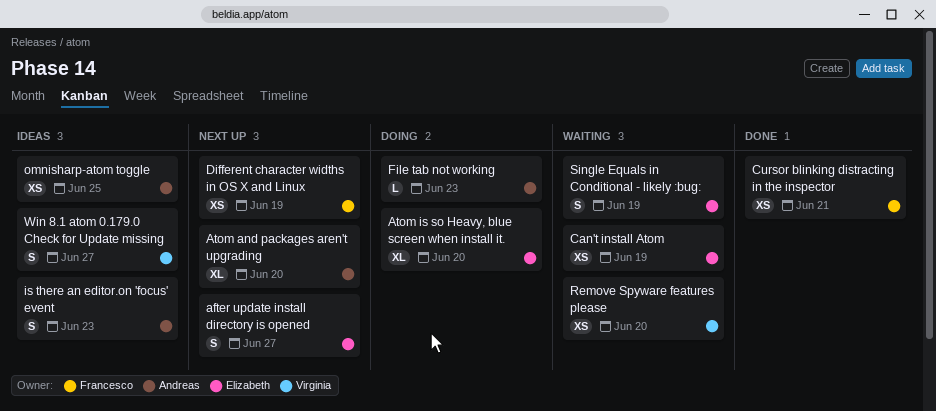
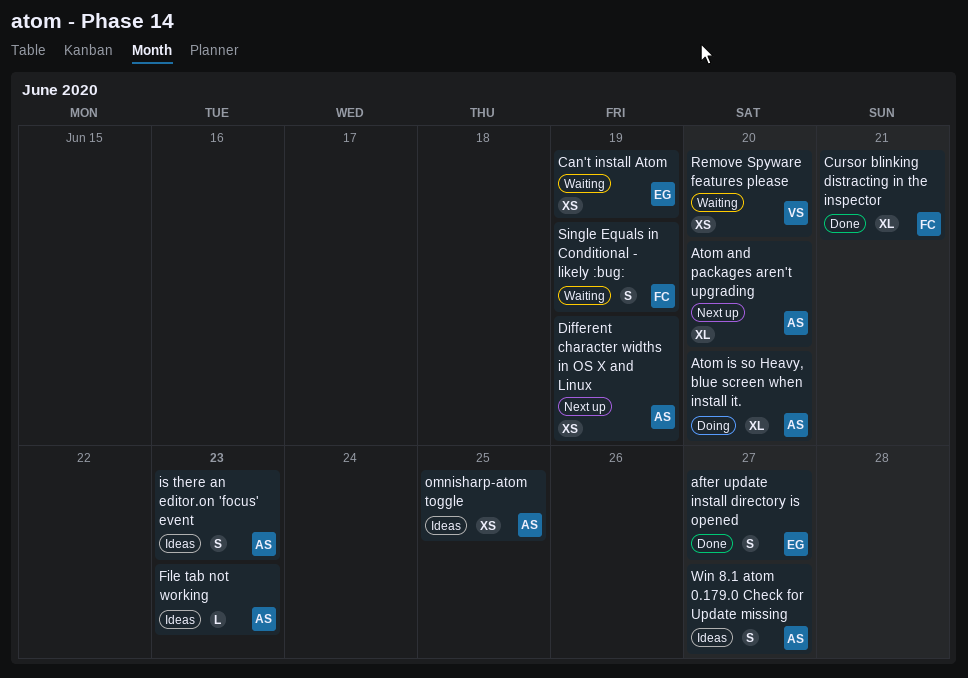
after update install directory is opened, status: Next up -> Done
Atom is so Heavy, blue screen when install it., owner: Elizabeth -> Andreas
Cursor blinking distracting in the inspector, estimate: XS -> XL
Different character widths in OS X and Linux, owner: Francesco -> Andreas
File tab not working, status: Doing -> Ideas
Single Equals in Conditional - likely :bug:, owner: Elizabeth -> Francesco
Win 8.1 atom 0.179.0 Check for Update missing, owner: Virginia -> Andreas

